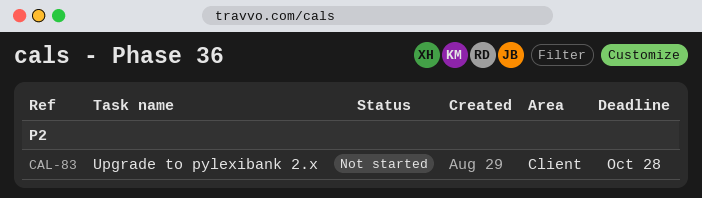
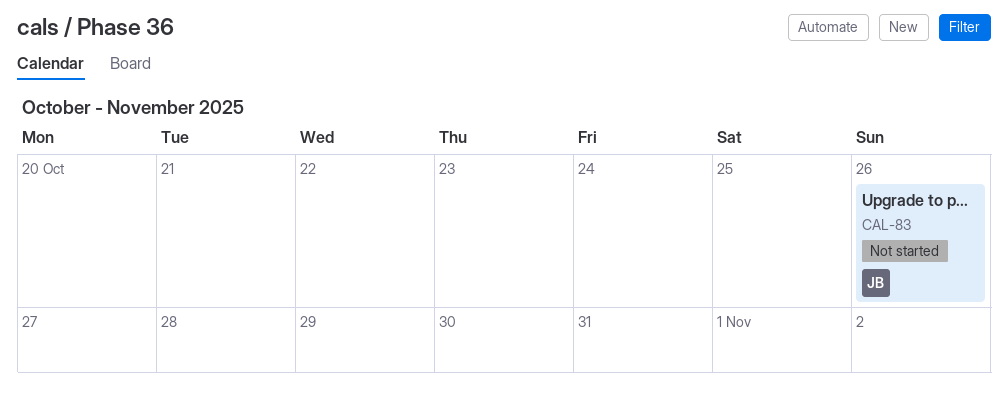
CAL-83, due: Oct 28 -> Oct 26

